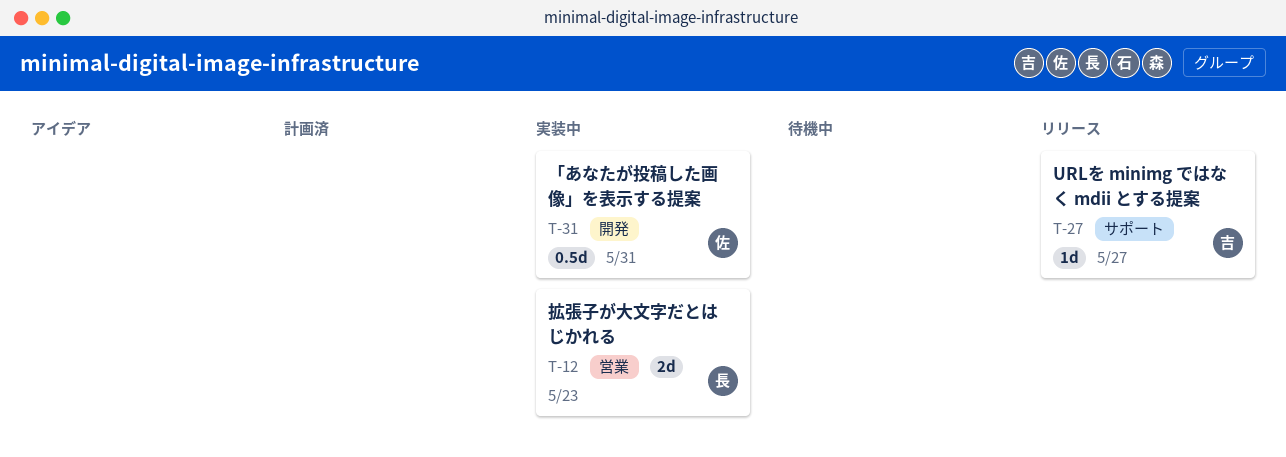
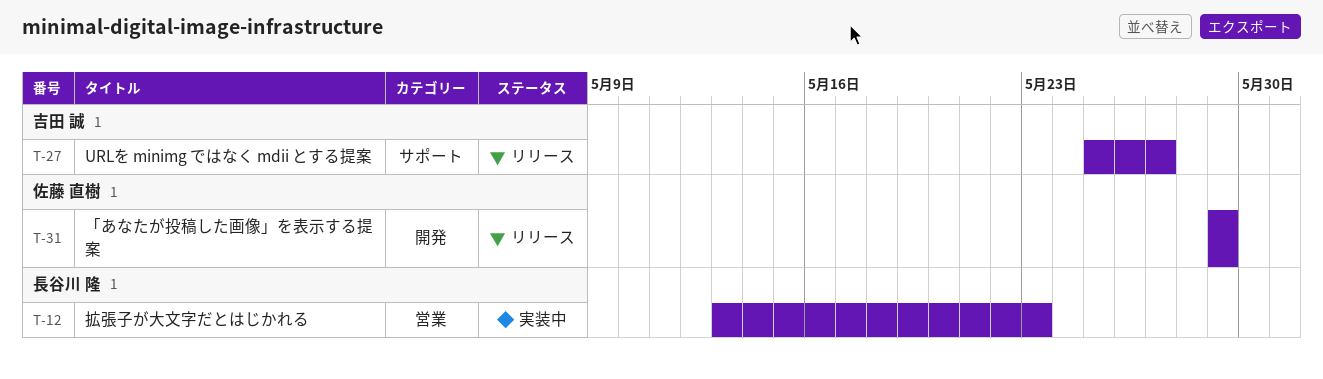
T-31, status: 実装中 -> リリース
T-31, due: May 31 -> May 29

